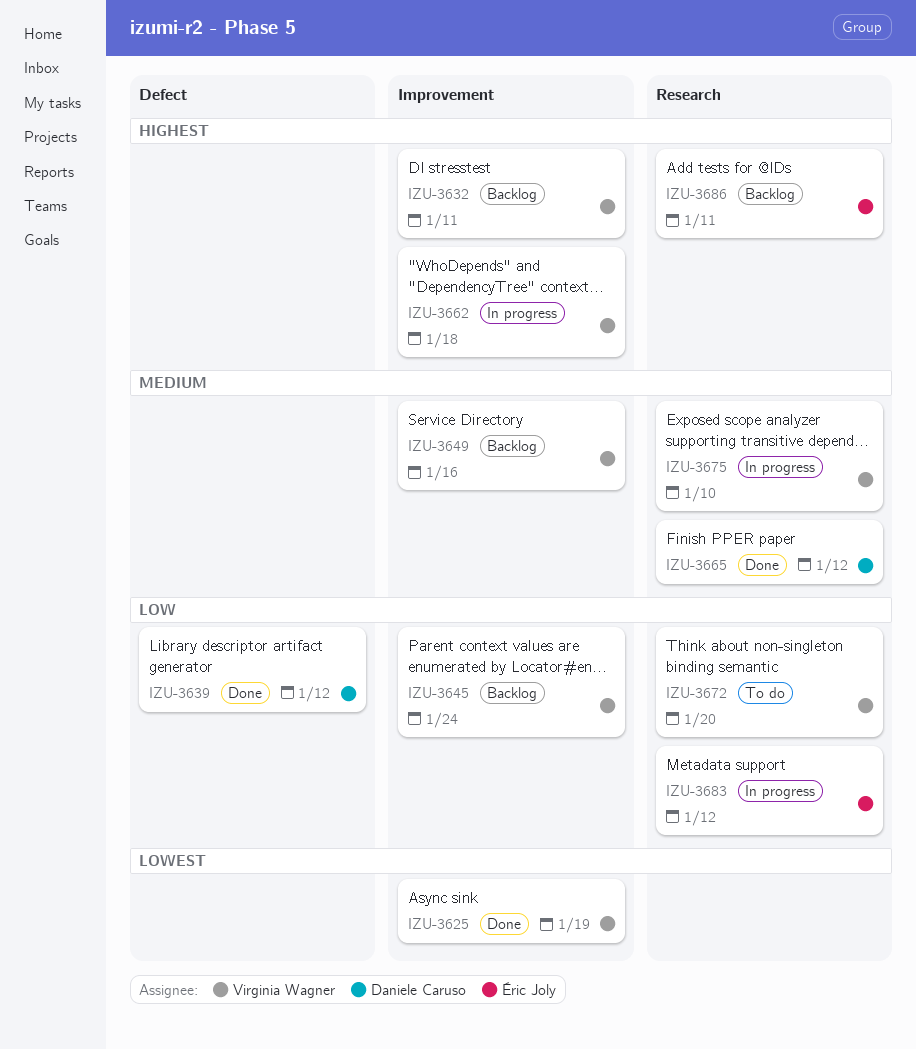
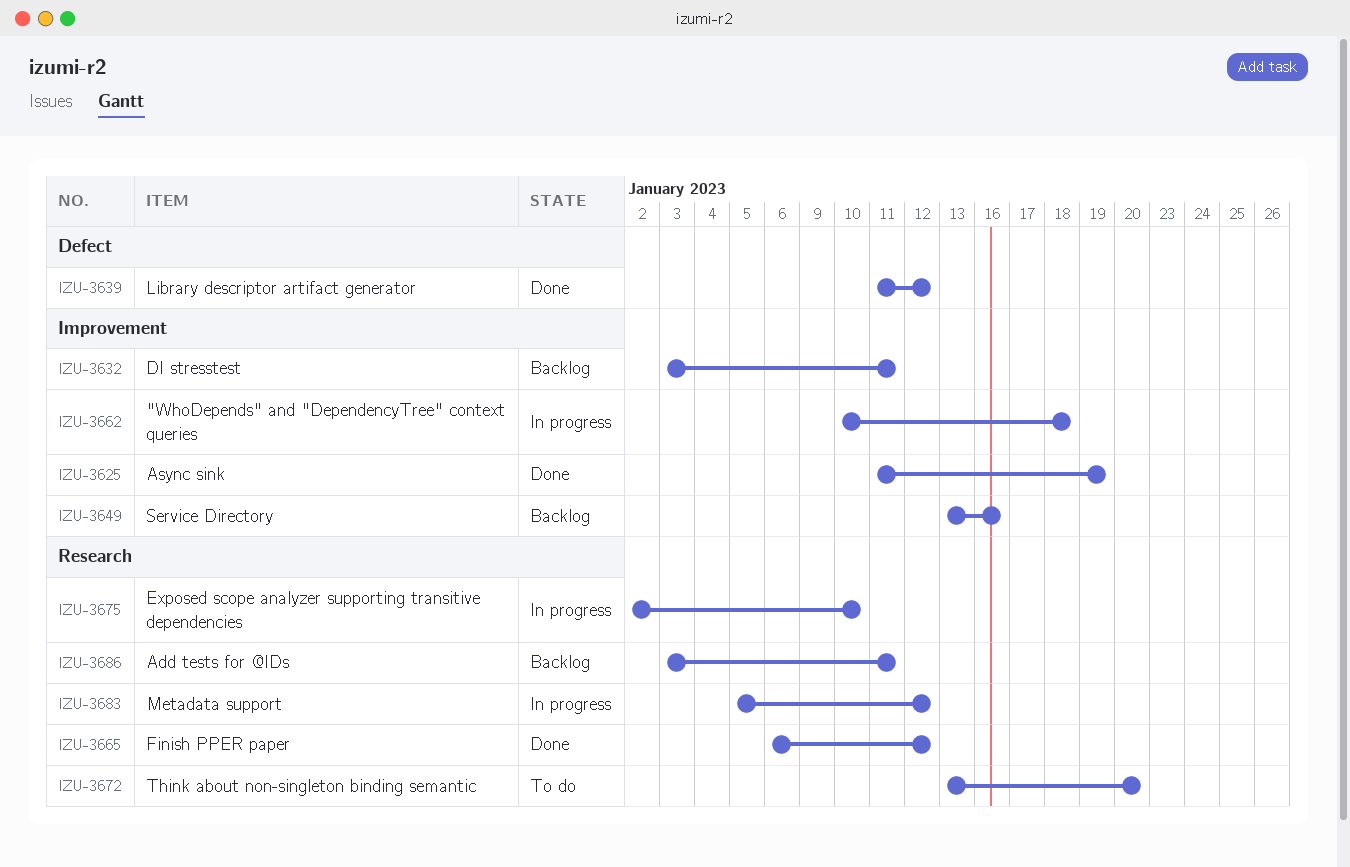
IZU-3645: present -> none

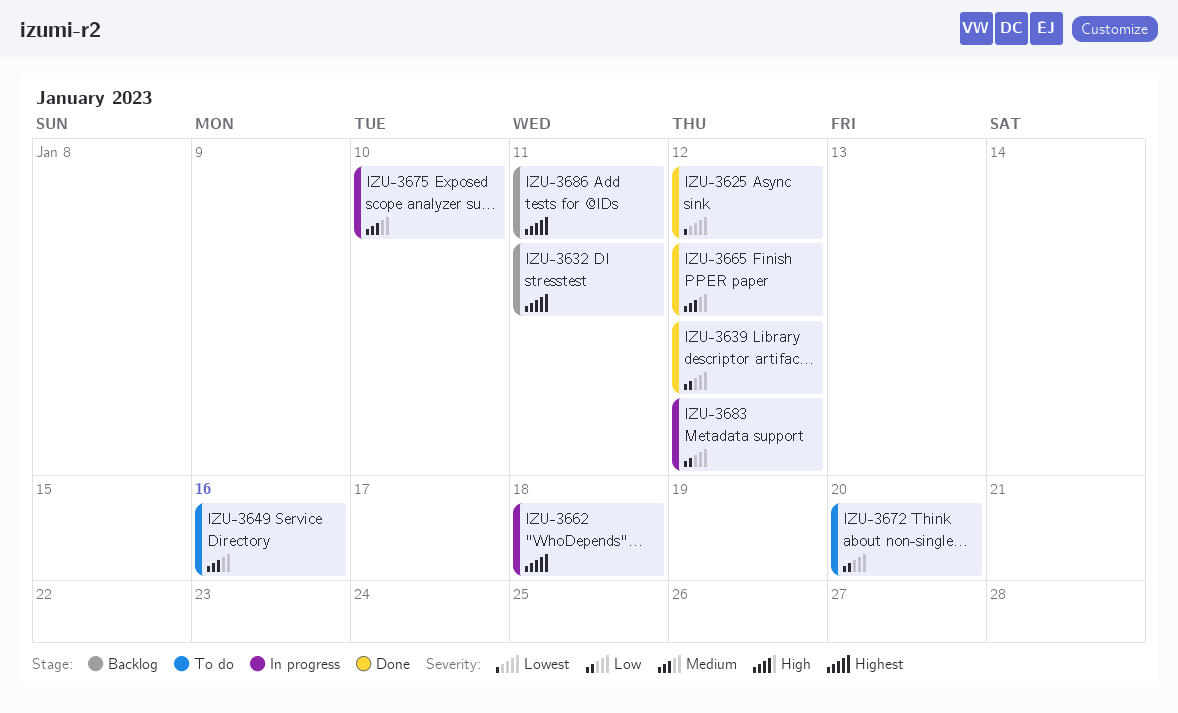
IZU-3625, due: Jan 19 -> Jan 12
IZU-3649, status: Backlog -> To do

